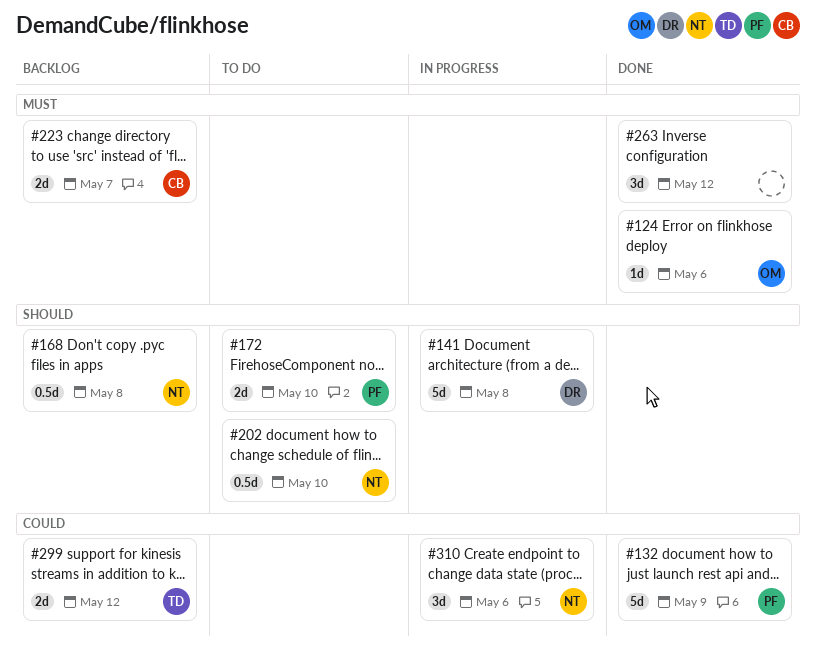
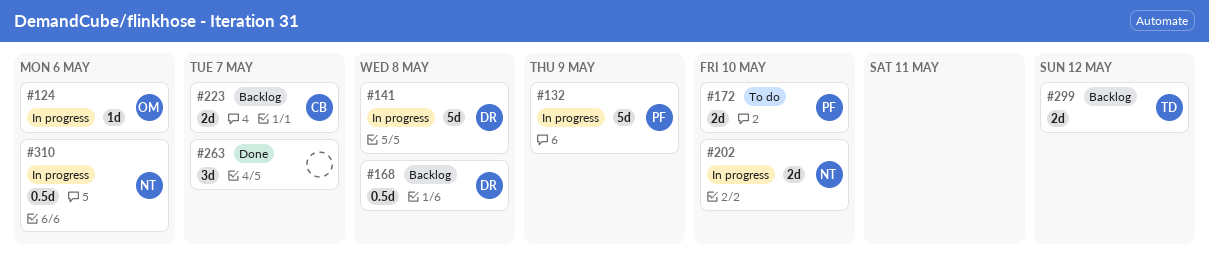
#124, status: Done -> In progress
#132, status: Done -> In progress
#168, owner: NT -> DR
#202, status: To do -> In progress
#202, estimate: 0.5d -> 2d
#263, due: May 12 -> May 7
#310, estimate: 3d -> 0.5d

